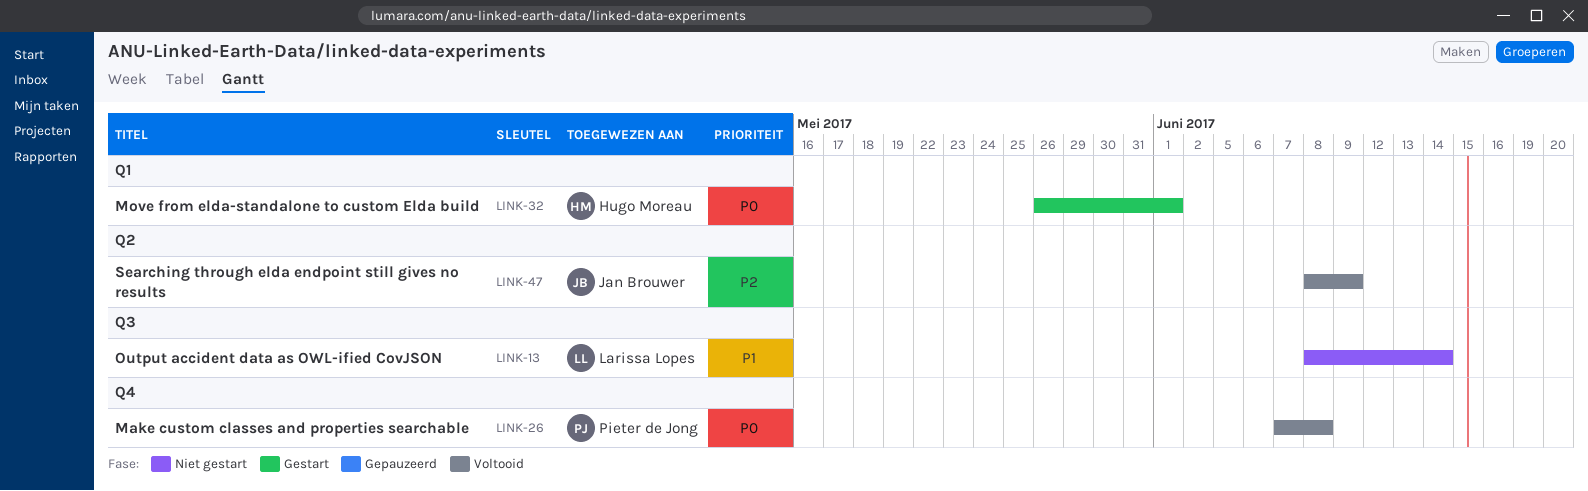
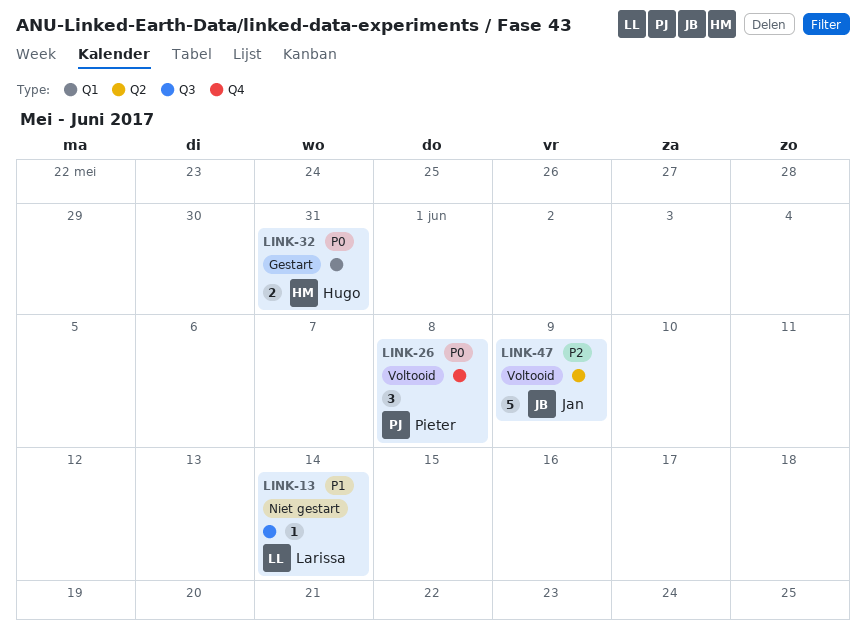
LINK-32, due: Jun 1 -> May 31

